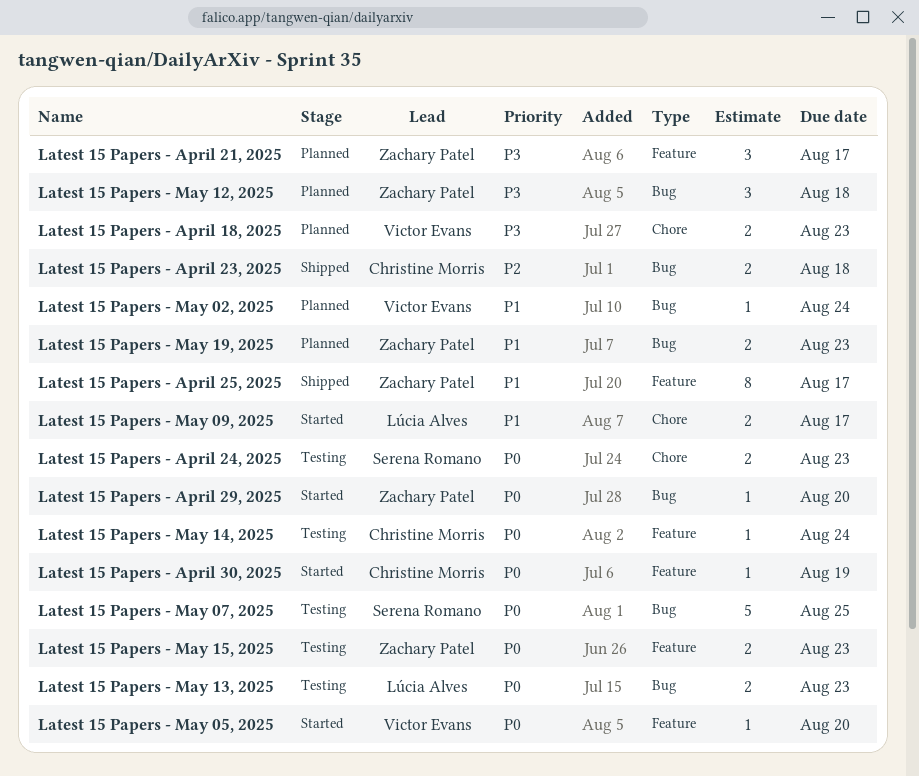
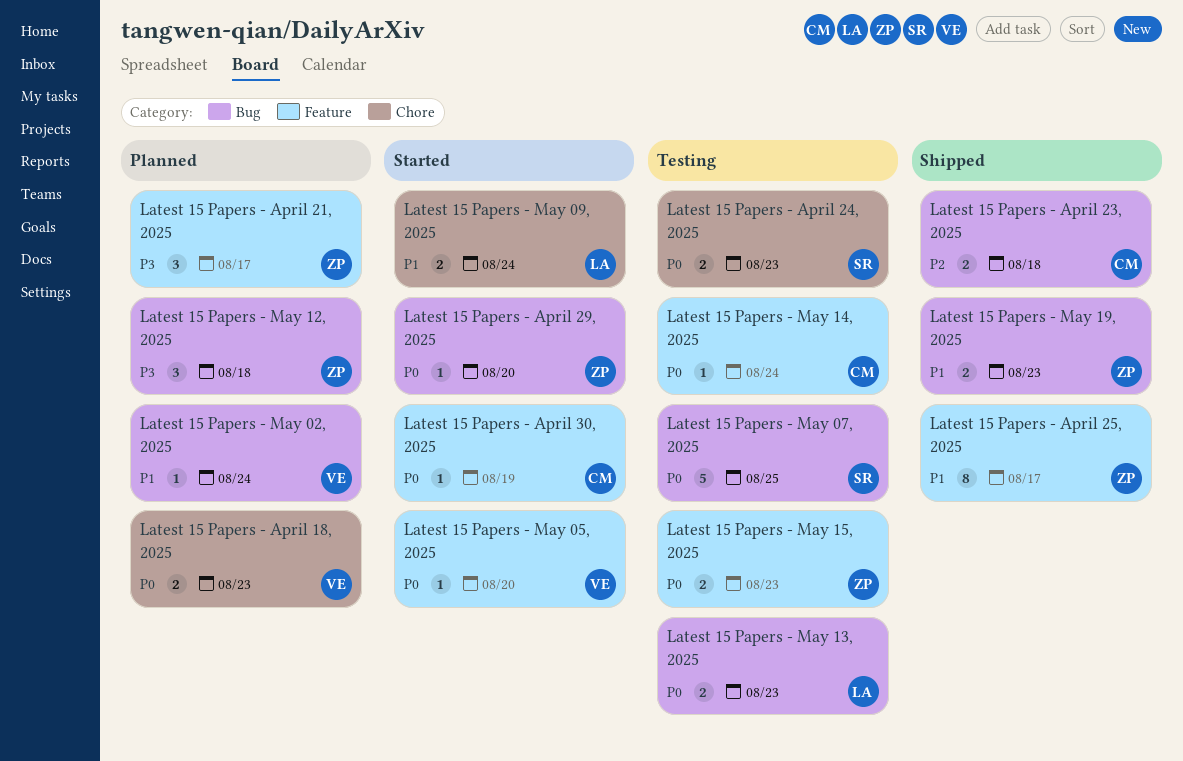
Latest 15 Papers - April 18, 2025, priority: P3 -> P0
Latest 15 Papers - May 09, 2025, due: Aug 17 -> Aug 24
Latest 15 Papers - May 19, 2025, status: Planned -> Shipped

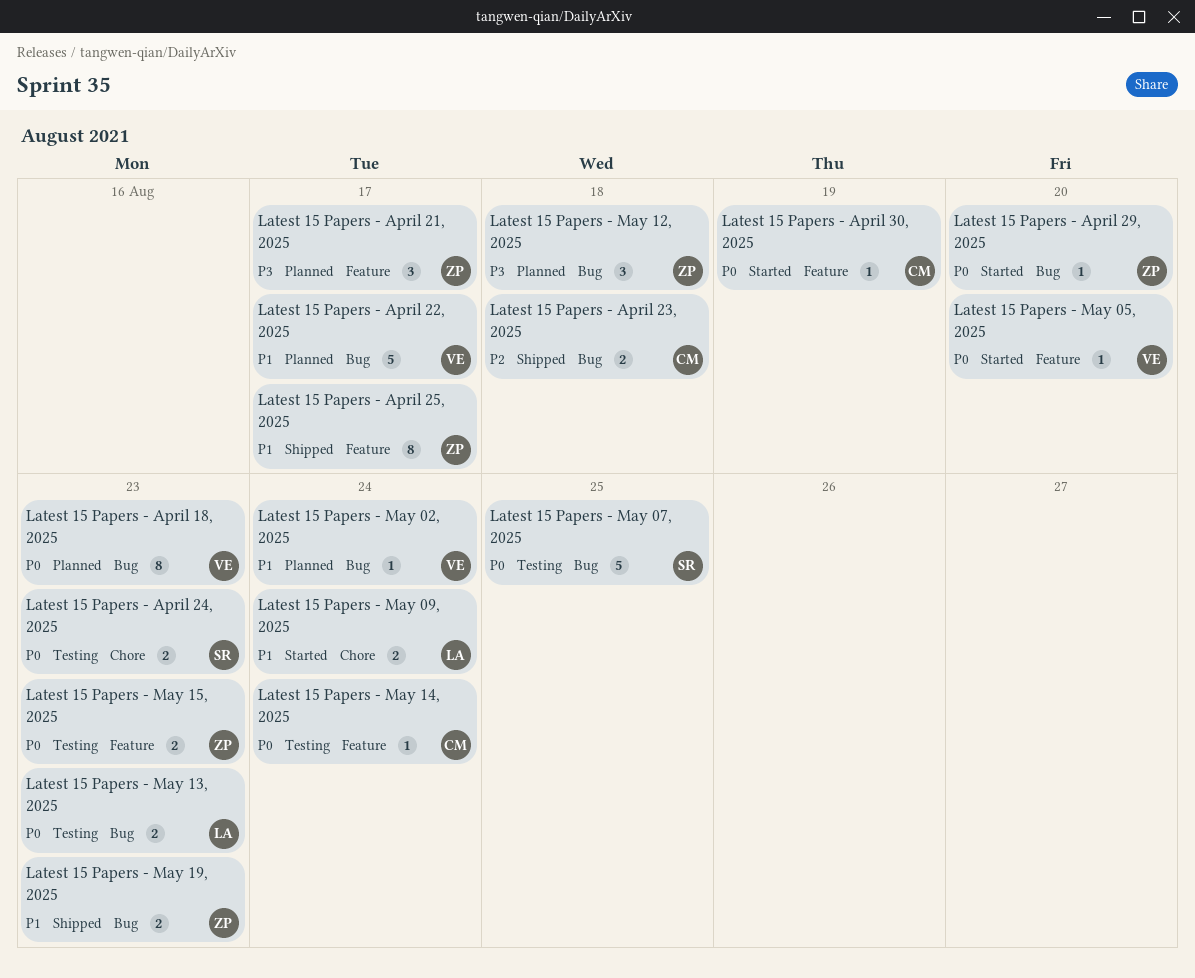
Latest 15 Papers - April 18, 2025, label: Chore -> Bug
Latest 15 Papers - April 18, 2025, estimate: 2 -> 8
Latest 15 Papers - April 22, 2025: none -> present

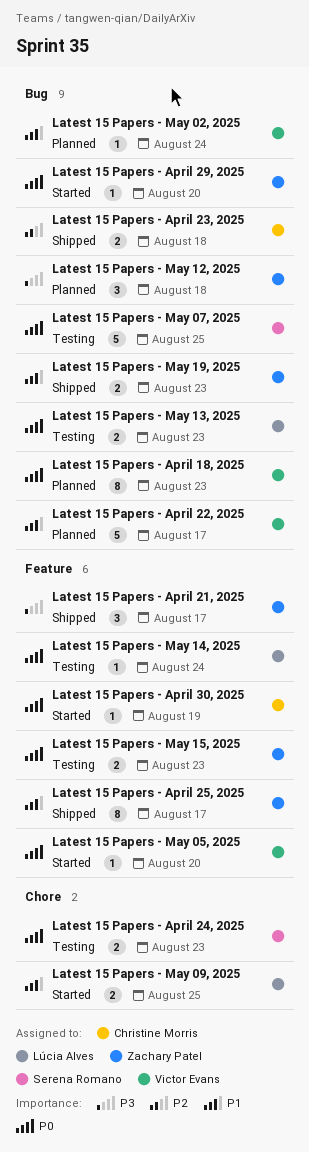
Latest 15 Papers - April 21, 2025, status: Planned -> Shipped
Latest 15 Papers - May 09, 2025, due: Aug 24 -> Aug 25
Latest 15 Papers - May 14, 2025, owner: Christine Morris -> Lúcia Alves

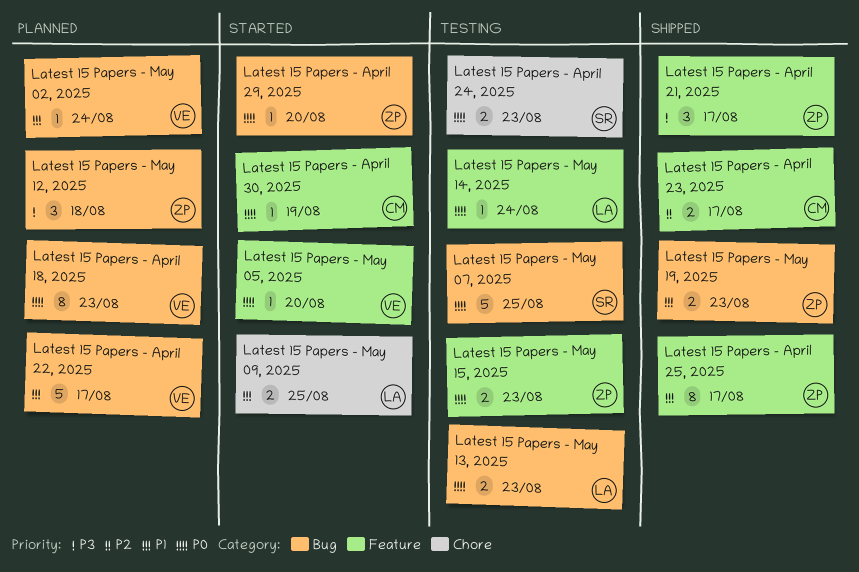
Latest 15 Papers - April 23, 2025, label: Bug -> Feature
Latest 15 Papers - April 23, 2025, due: Aug 18 -> Aug 17

